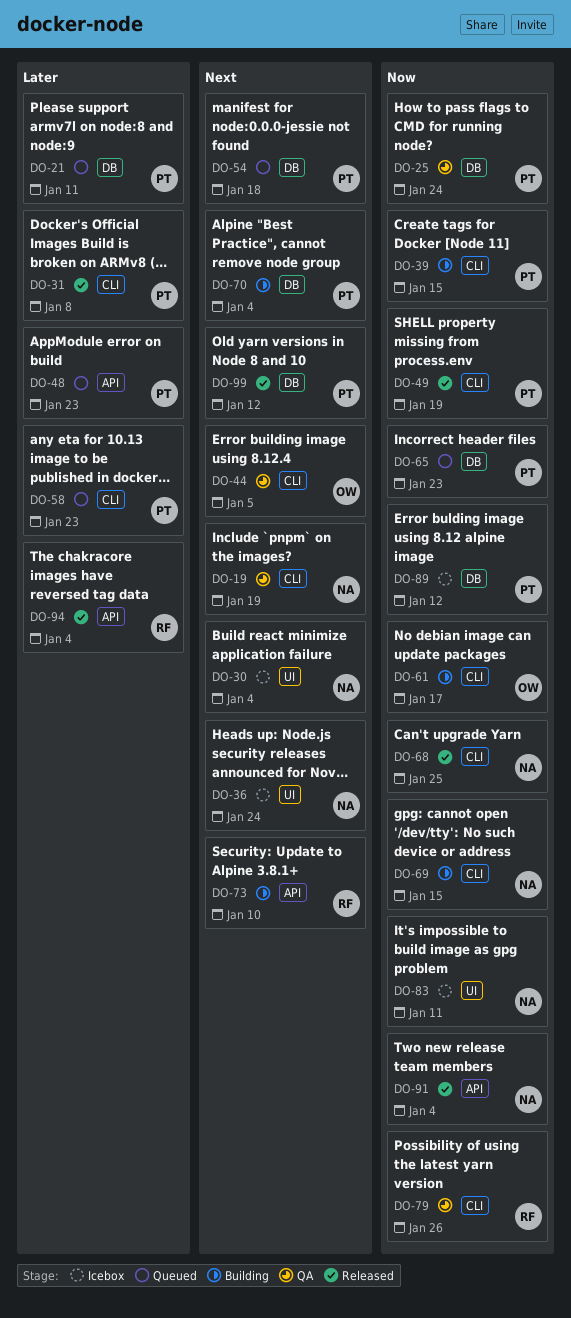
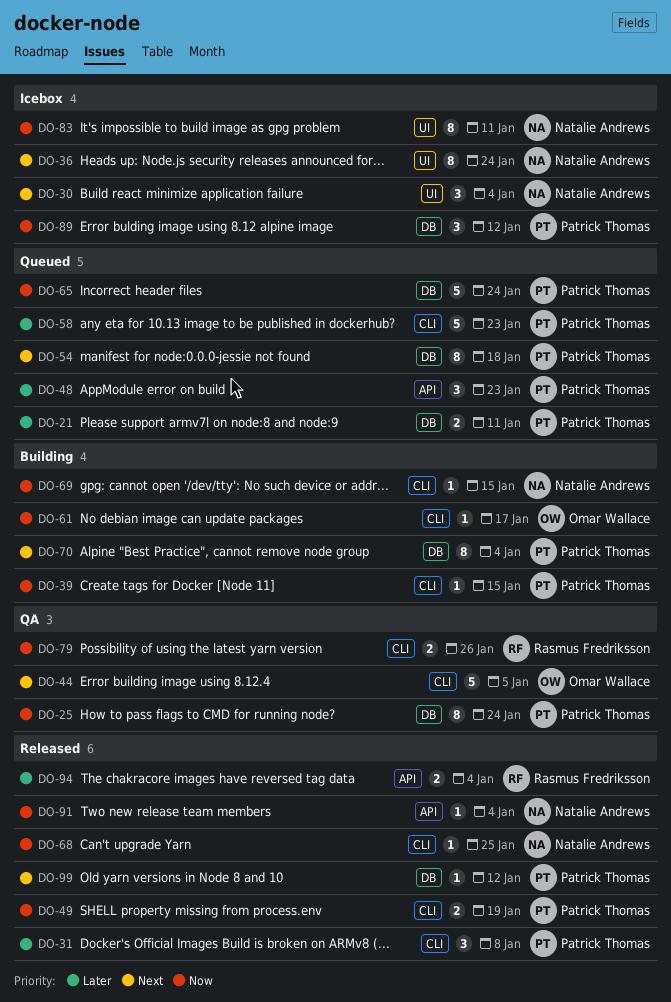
DO-19: present -> none
DO-65, due: Jan 23 -> Jan 24
DO-73: present -> none

